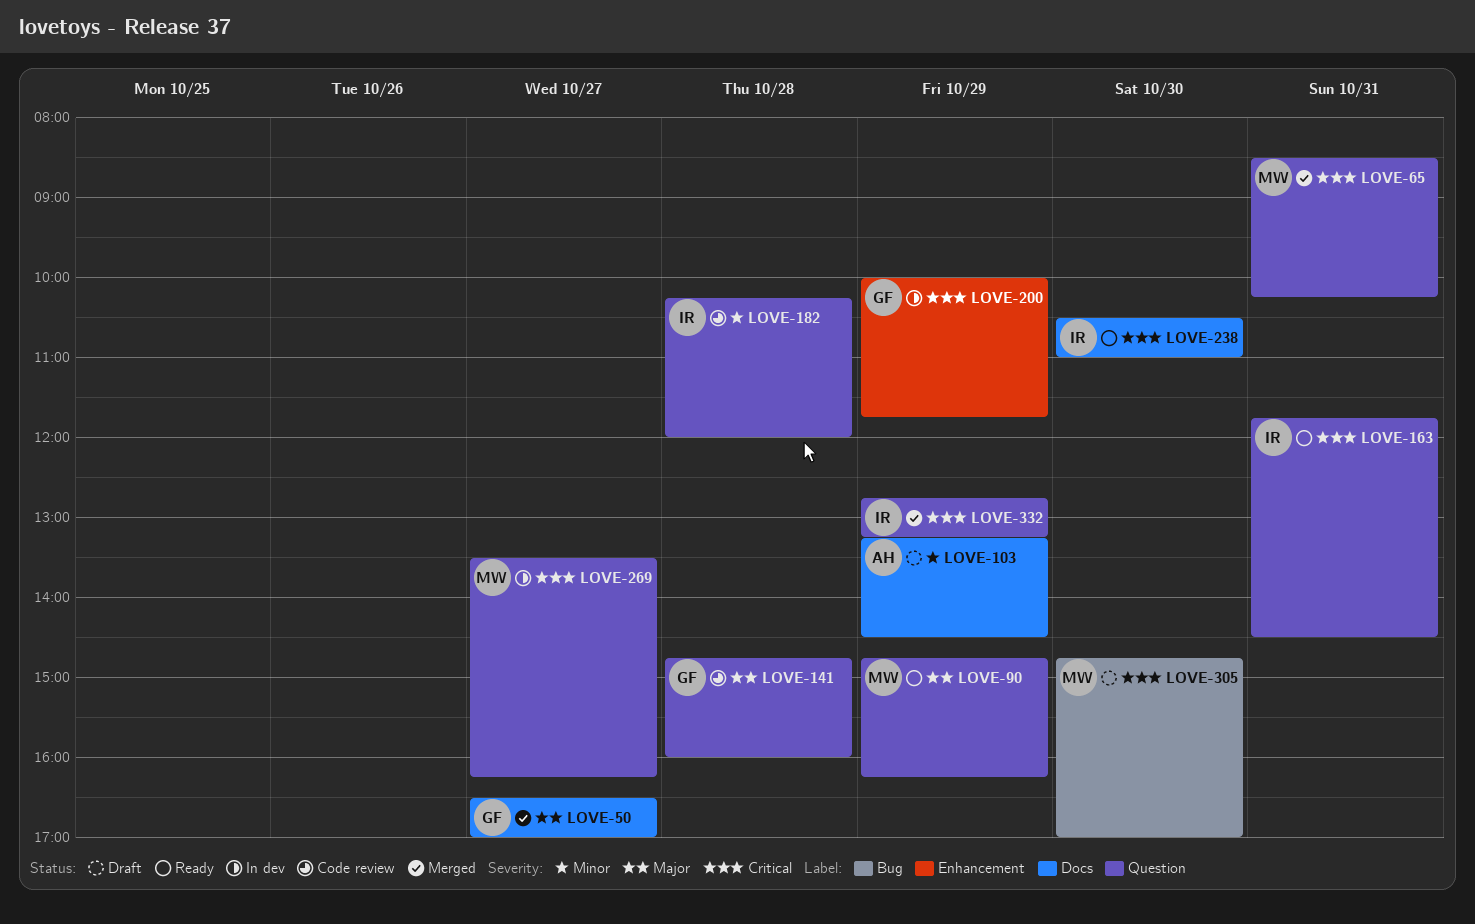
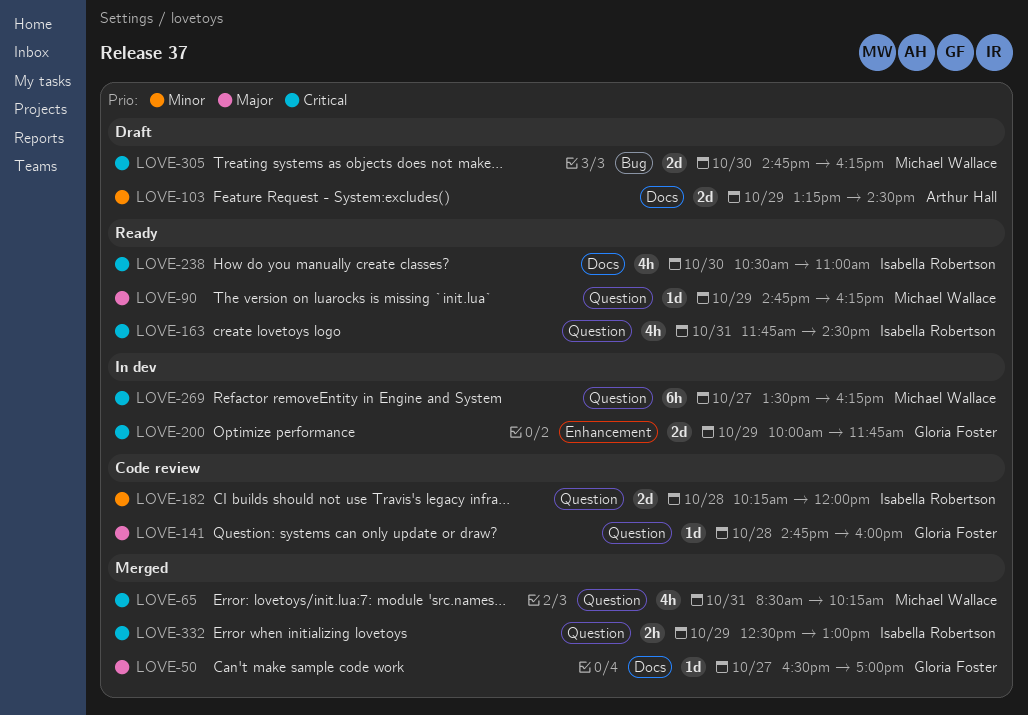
LOVE-305, ends: 17:00 -> 16:15
LOVE-332, begins: 12:45 -> 12:30
LOVE-332, ends: 13:15 -> 13:00

